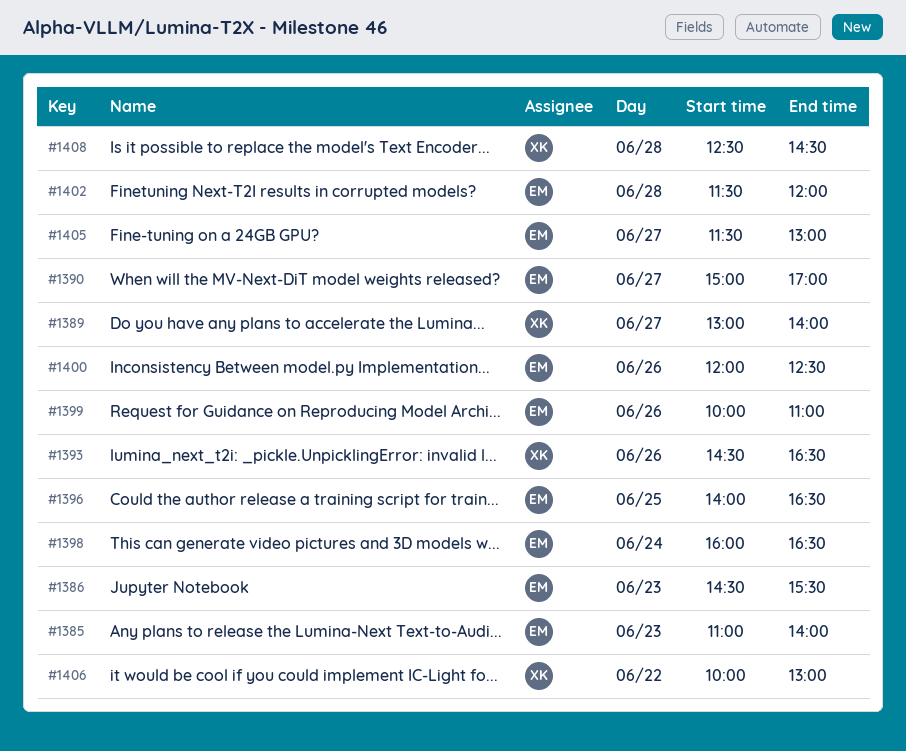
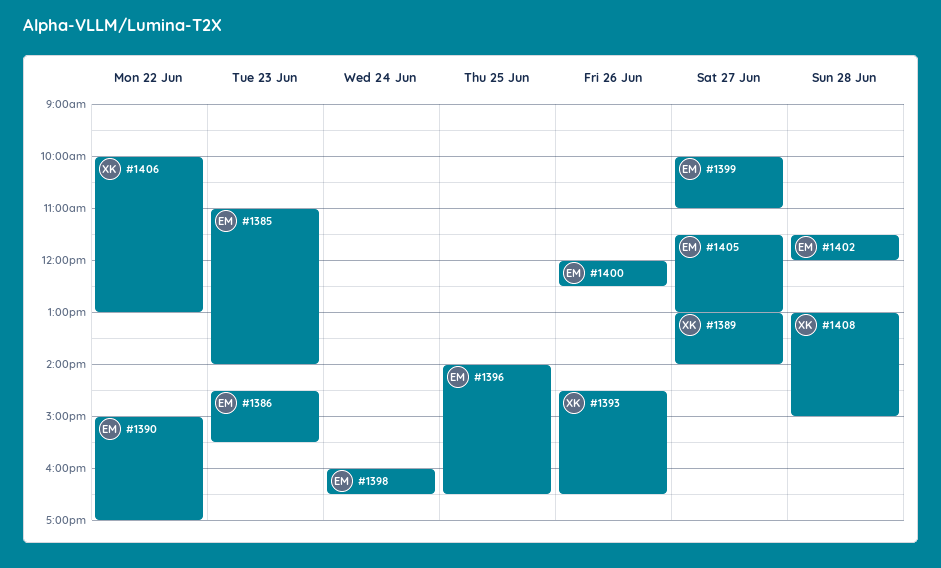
#1390, day: Jun 27 -> Jun 22
#1399, day: Jun 26 -> Jun 27
#1408, begins: 12:30 -> 13:00
#1408, ends: 14:30 -> 15:00

